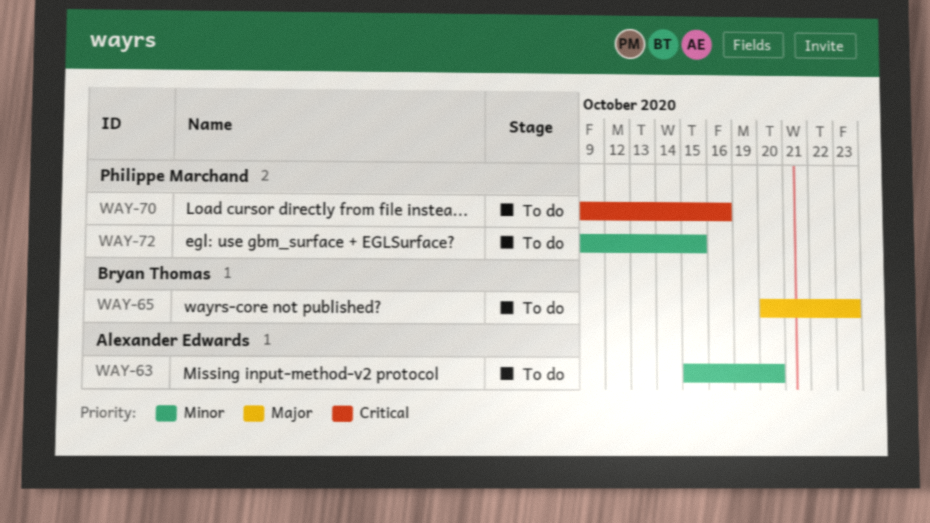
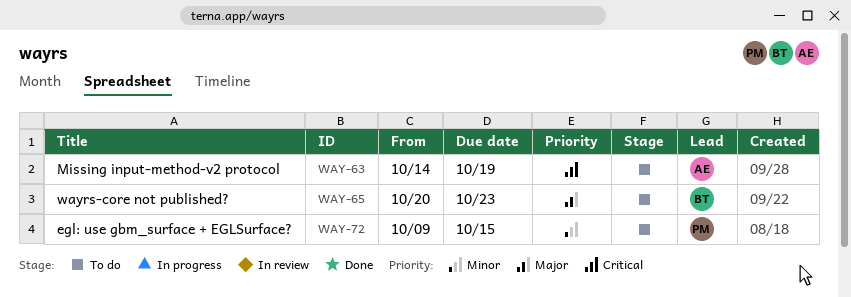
WAY-63, priority: Minor -> Critical
WAY-63, start: Oct 15 -> Oct 14
WAY-63, due: Oct 20 -> Oct 19
WAY-70: present -> none

